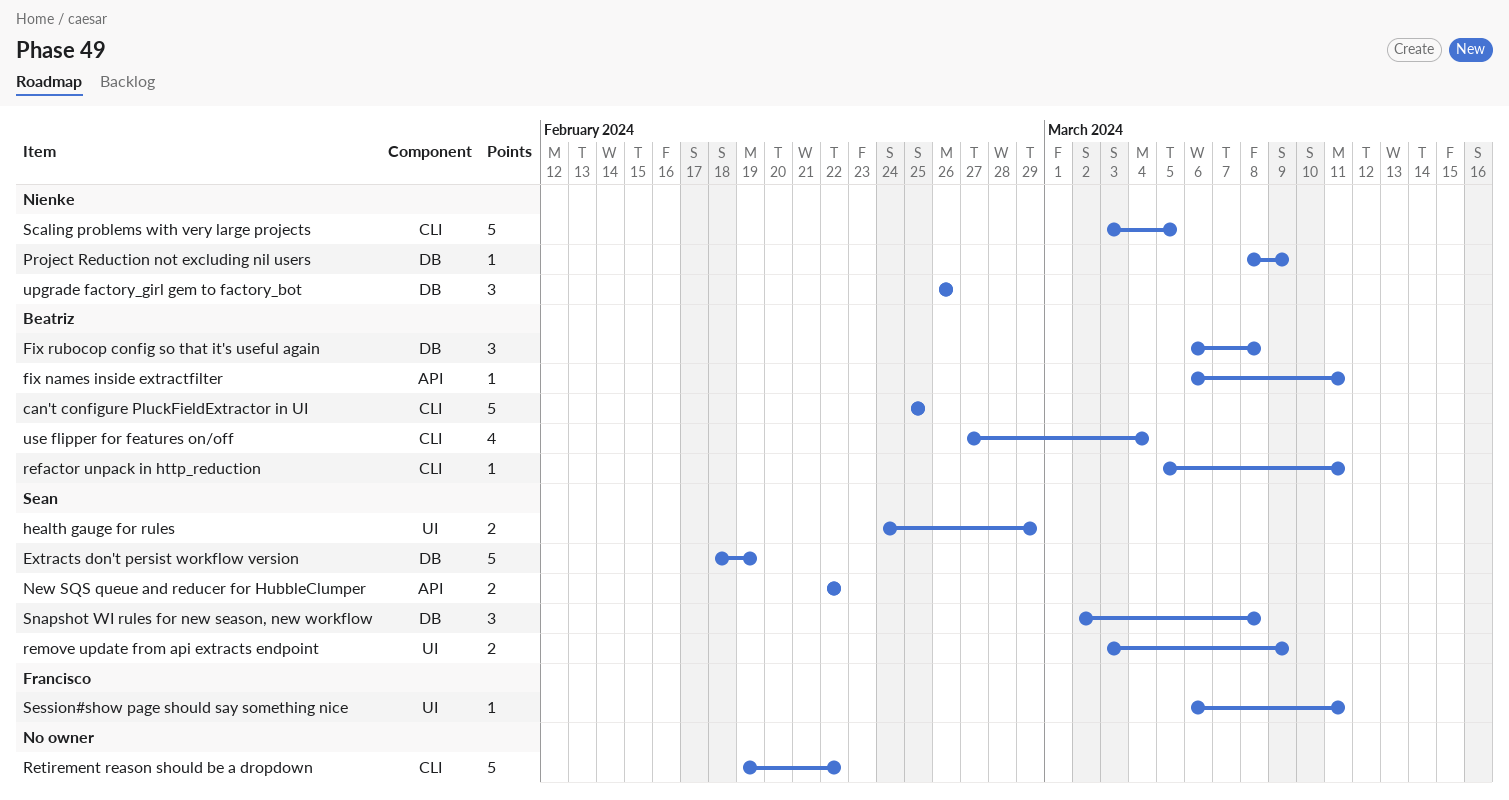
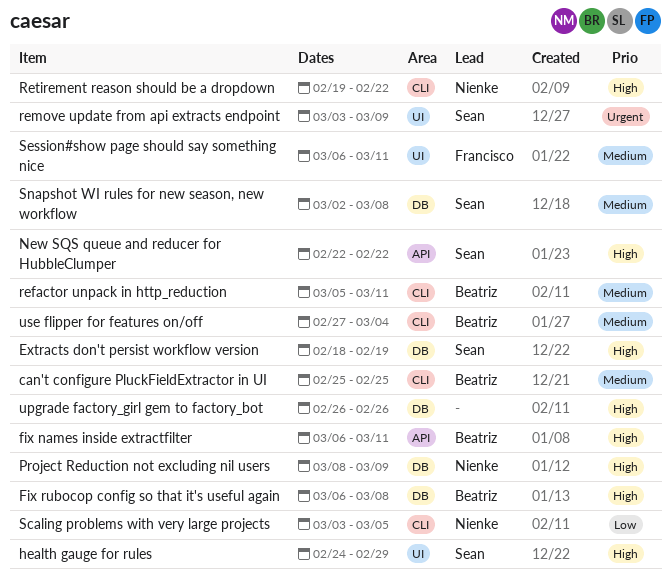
Retirement reason should be a dropdown, owner: none -> Nienke
upgrade factory_girl gem to factory_bot, owner: Nienke -> none

